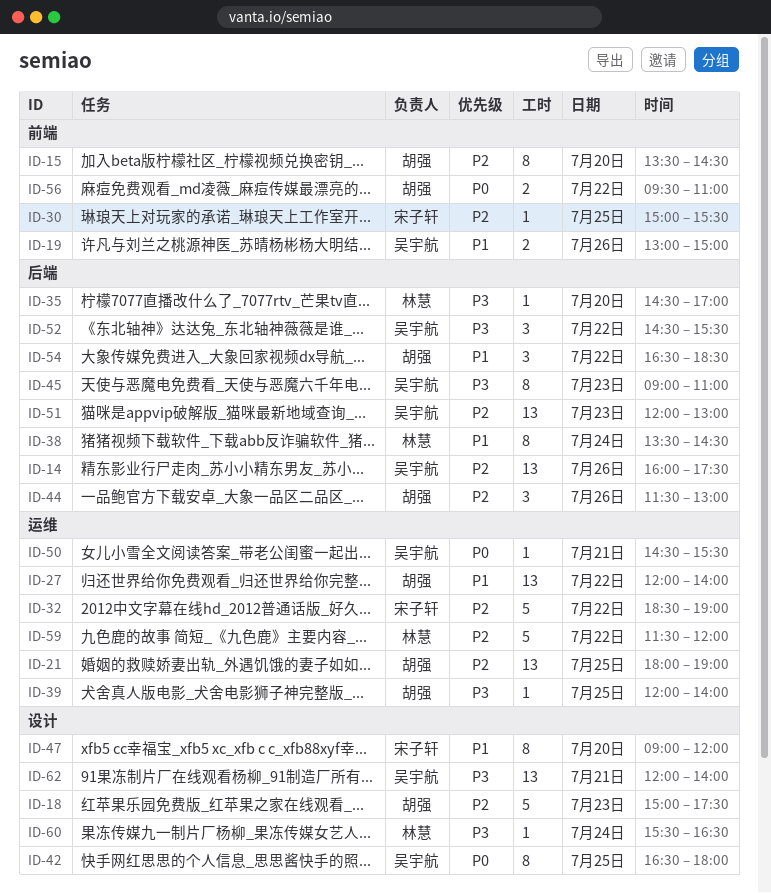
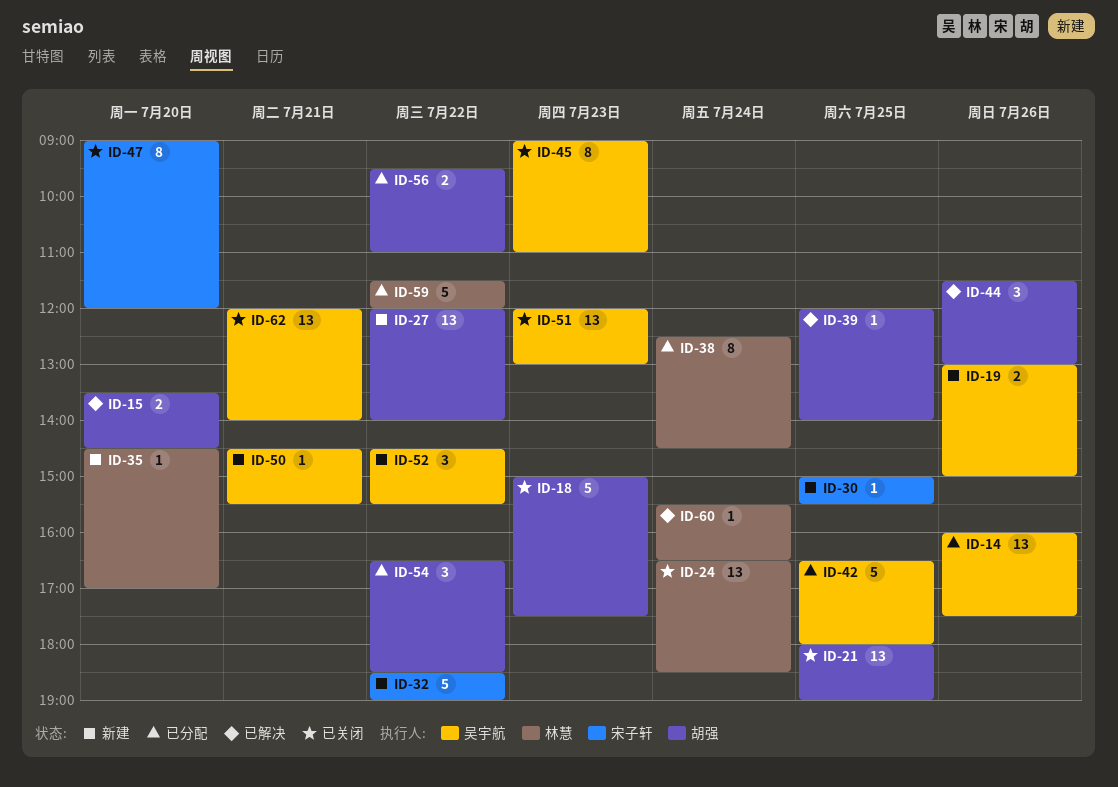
ID-15, estimate: 8 -> 2
ID-24: none -> present
ID-38, begins: 13:30 -> 12:30
ID-42, estimate: 8 -> 5

